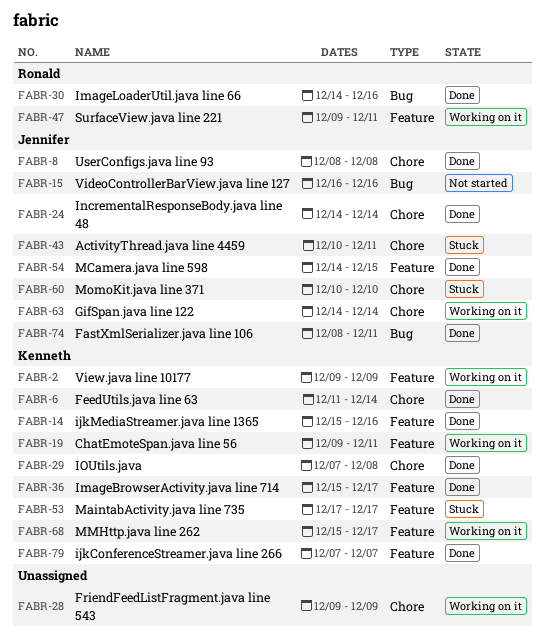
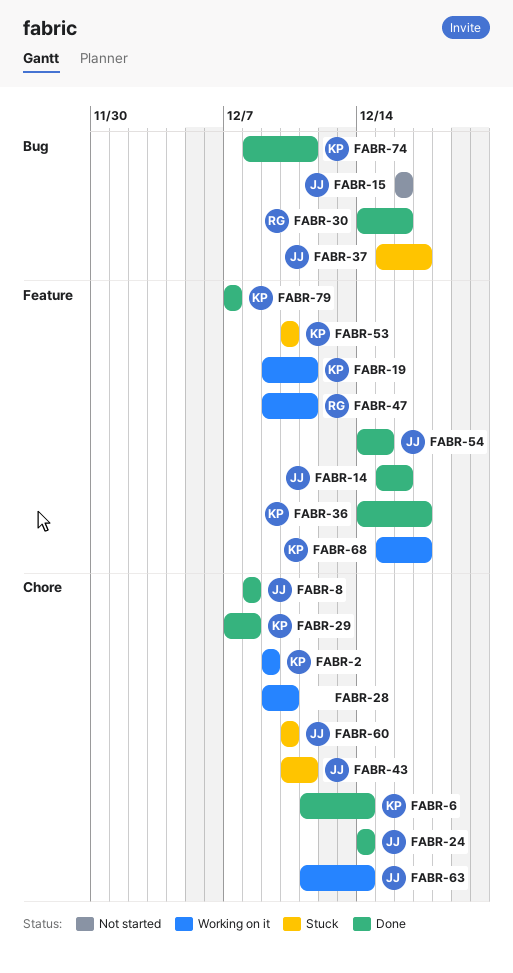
FABR-2, label: Feature -> Chore
FABR-14, owner: Kenneth -> Jennifer
FABR-28, due: Dec 9 -> Dec 10
FABR-36, start: Dec 15 -> Dec 14
FABR-37: none -> present
FABR-53, start: Dec 17 -> Dec 10
FABR-53, due: Dec 17 -> Dec 10
FABR-63, start: Dec 14 -> Dec 11
FABR-74, owner: Jennifer -> Kenneth

